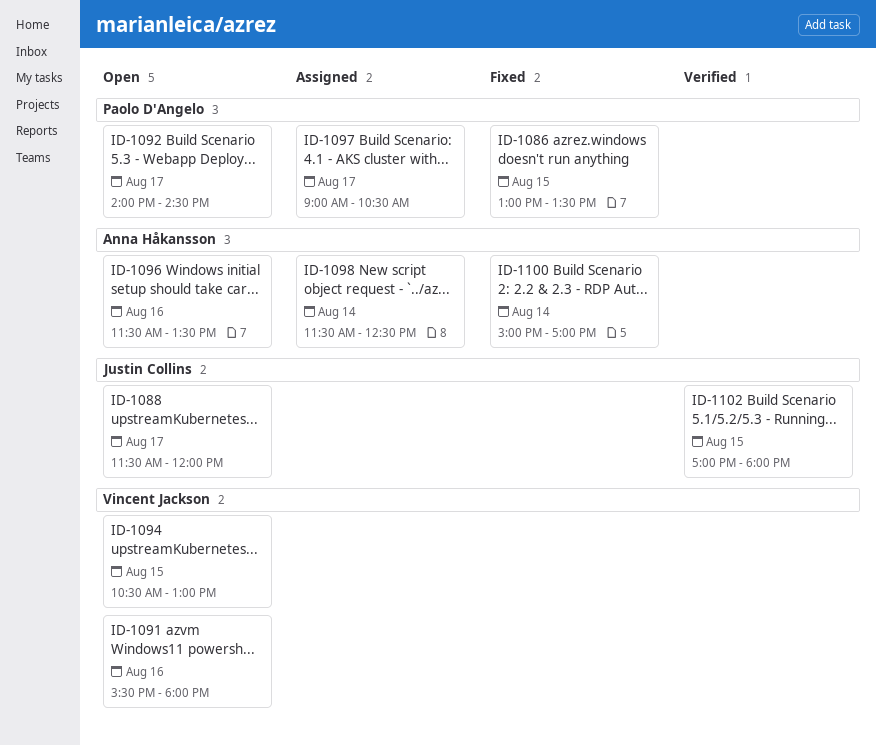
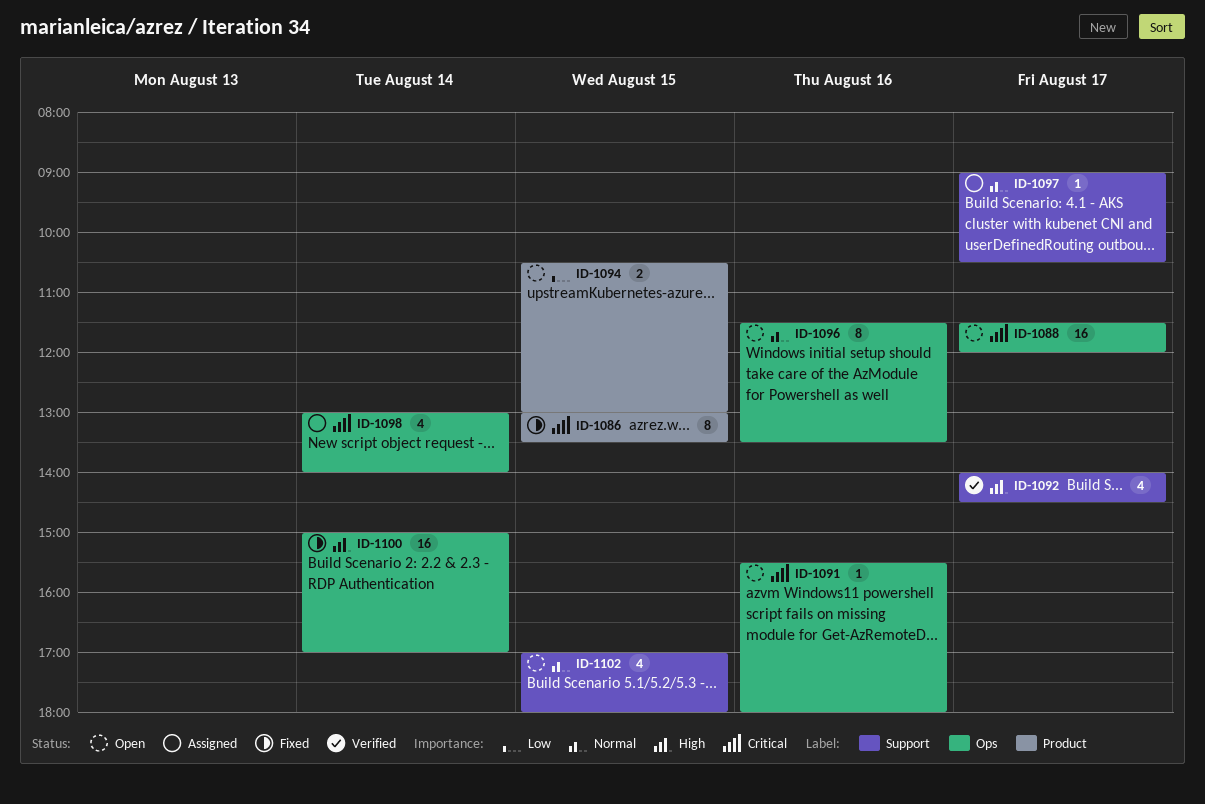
ID-1092, status: Open -> Verified
ID-1098, begins: 11:30 -> 13:00
ID-1098, ends: 12:30 -> 14:00
ID-1102, status: Verified -> Open

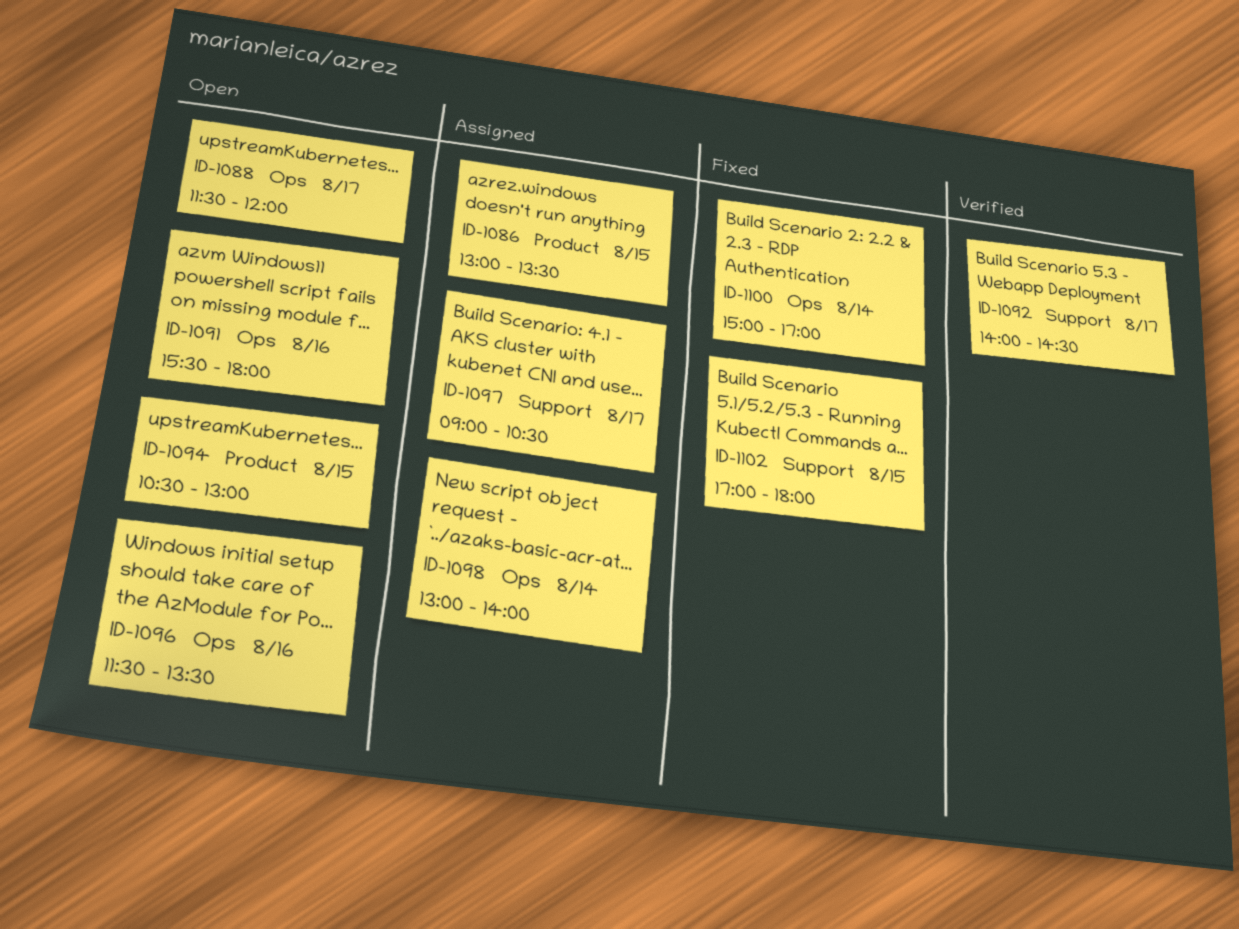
ID-1086, status: Fixed -> Assigned
ID-1102, status: Open -> Fixed

